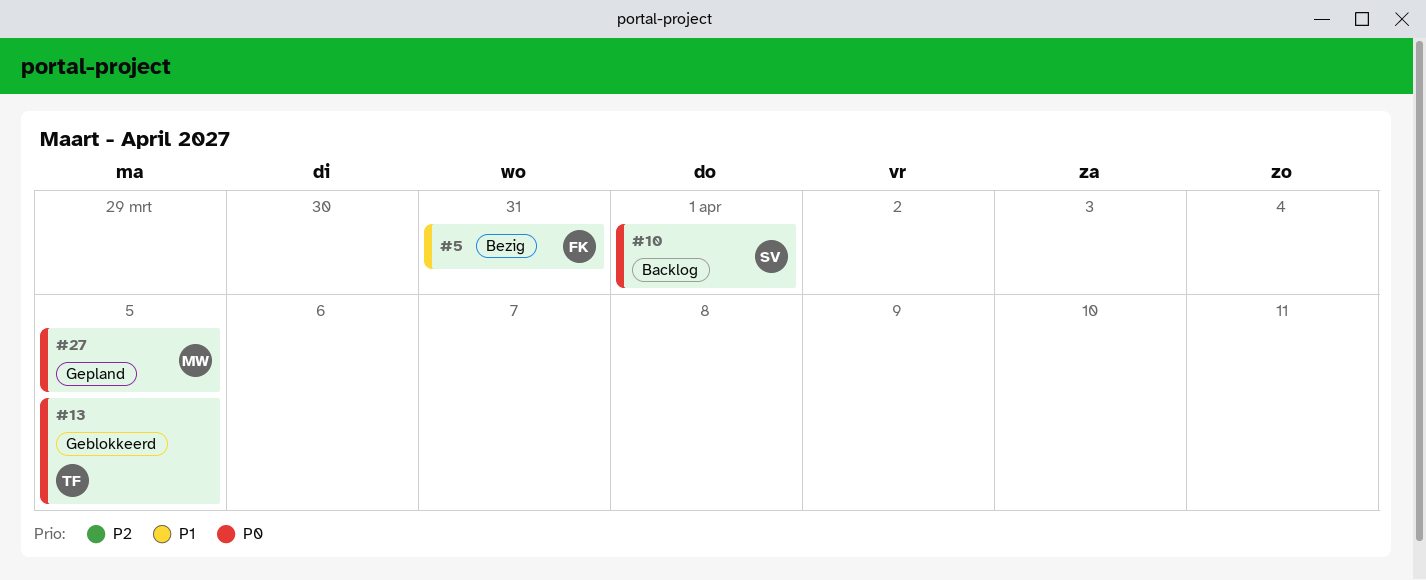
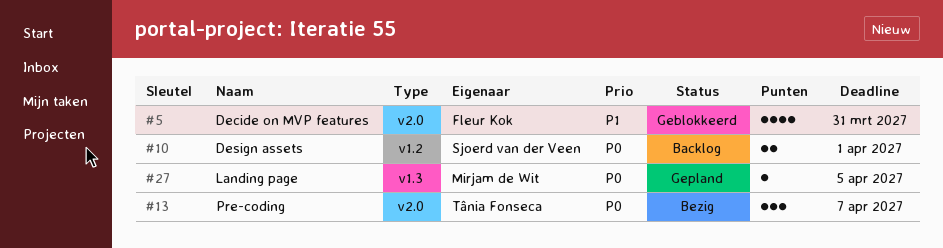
#5, status: Bezig -> Geblokkeerd
#13, status: Geblokkeerd -> Bezig
#13, due: Apr 5 -> Apr 7

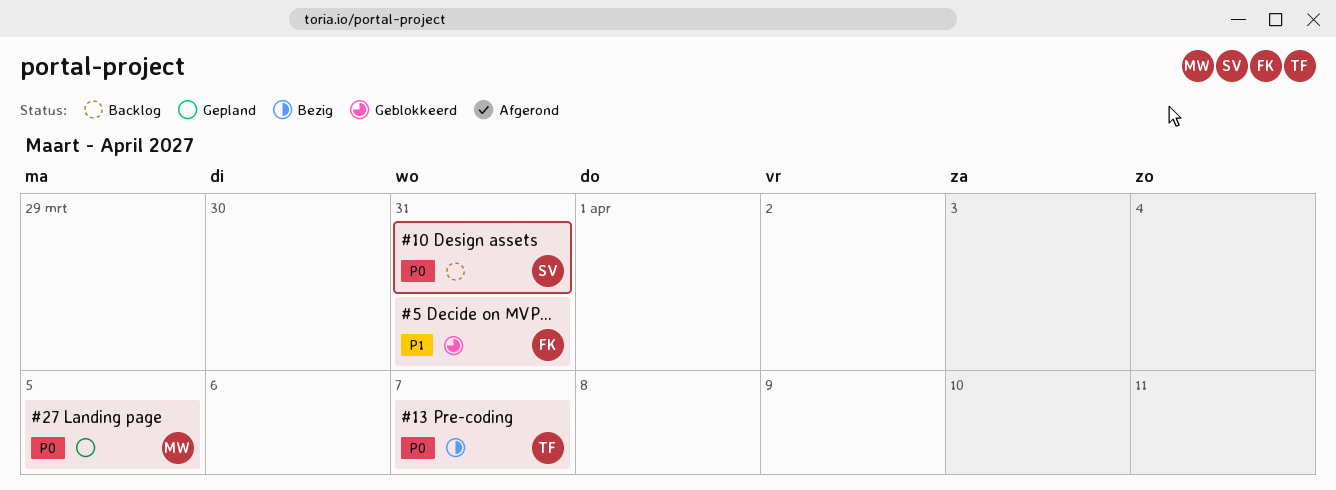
#10, due: Apr 1 -> Mar 31

